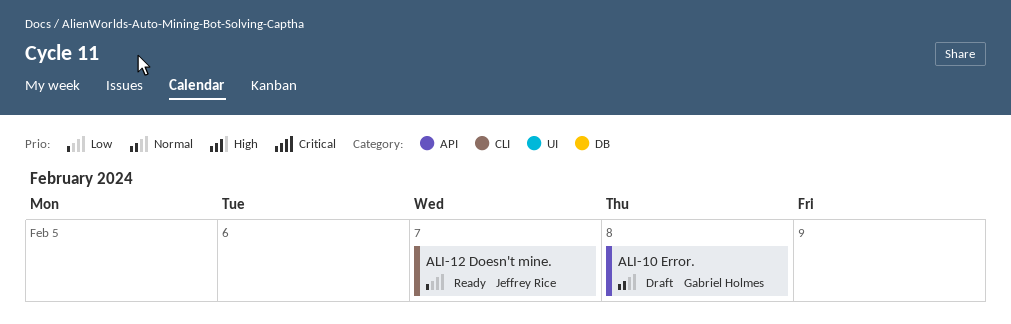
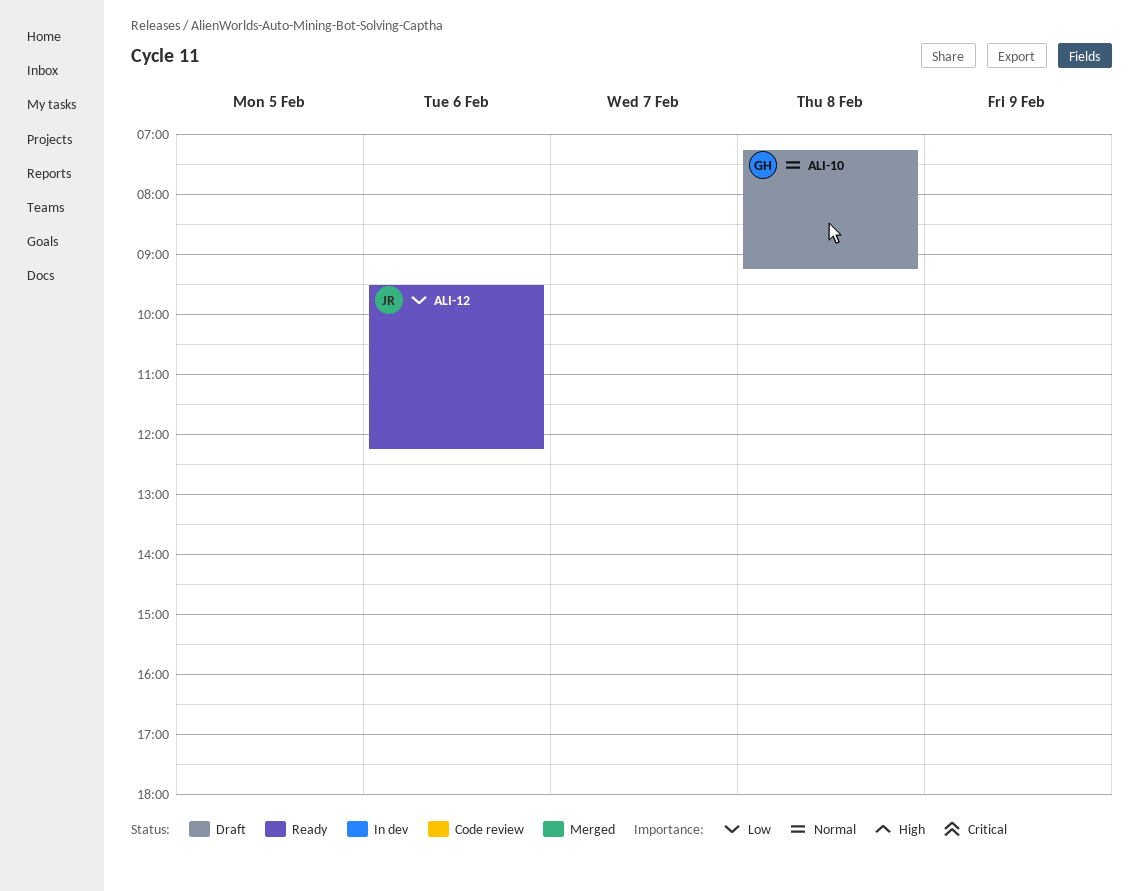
ALI-12, day: Feb 7 -> Feb 6

